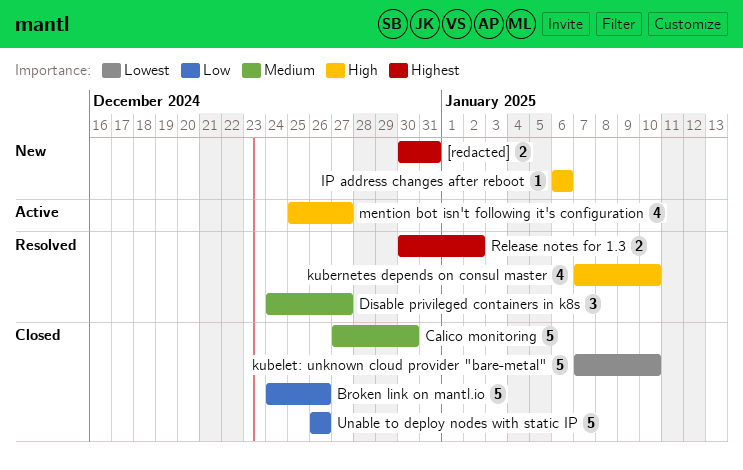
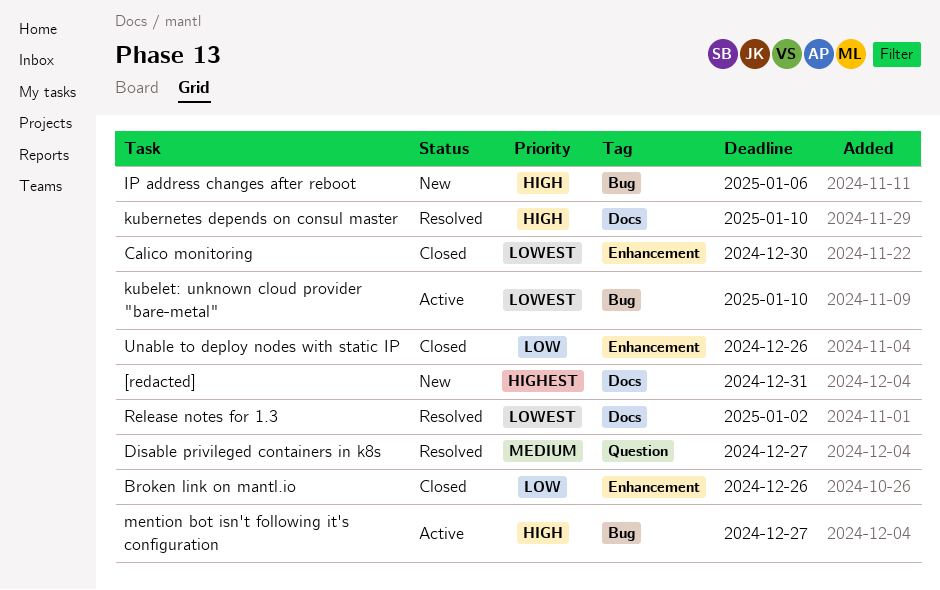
Calico monitoring, priority: Medium -> Lowest
kubelet: unknown cloud provider "bare-metal", status: Closed -> Active
Release notes for 1.3, priority: Highest -> Lowest

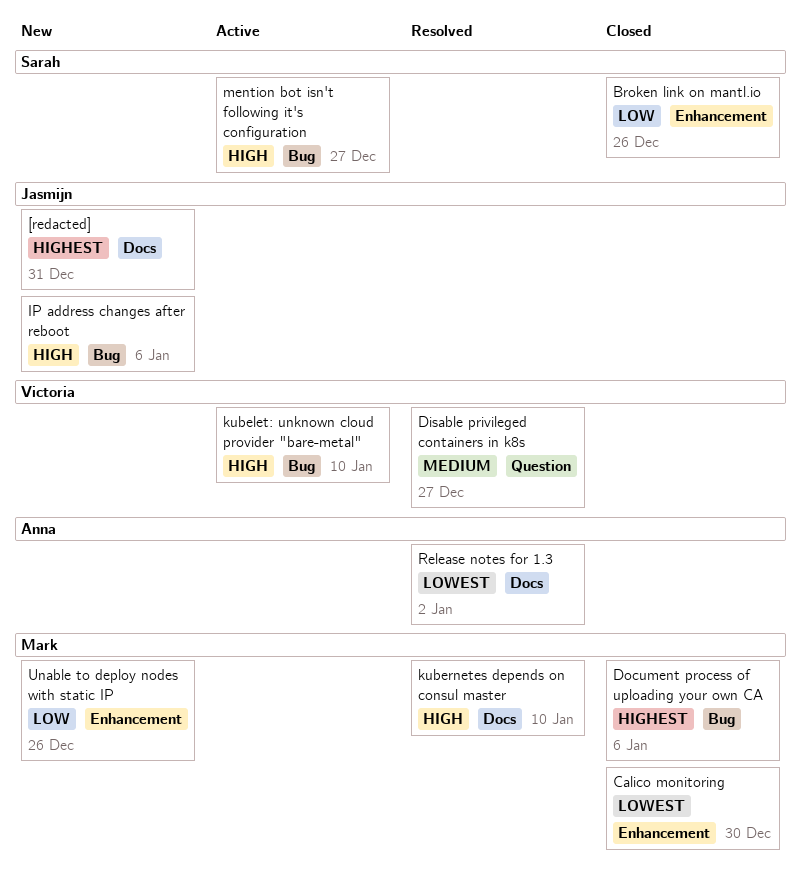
Document process of uploading your own CA: none -> present
kubelet: unknown cloud provider "bare-metal", priority: Lowest -> High
Unable to deploy nodes with static IP, status: Closed -> New

